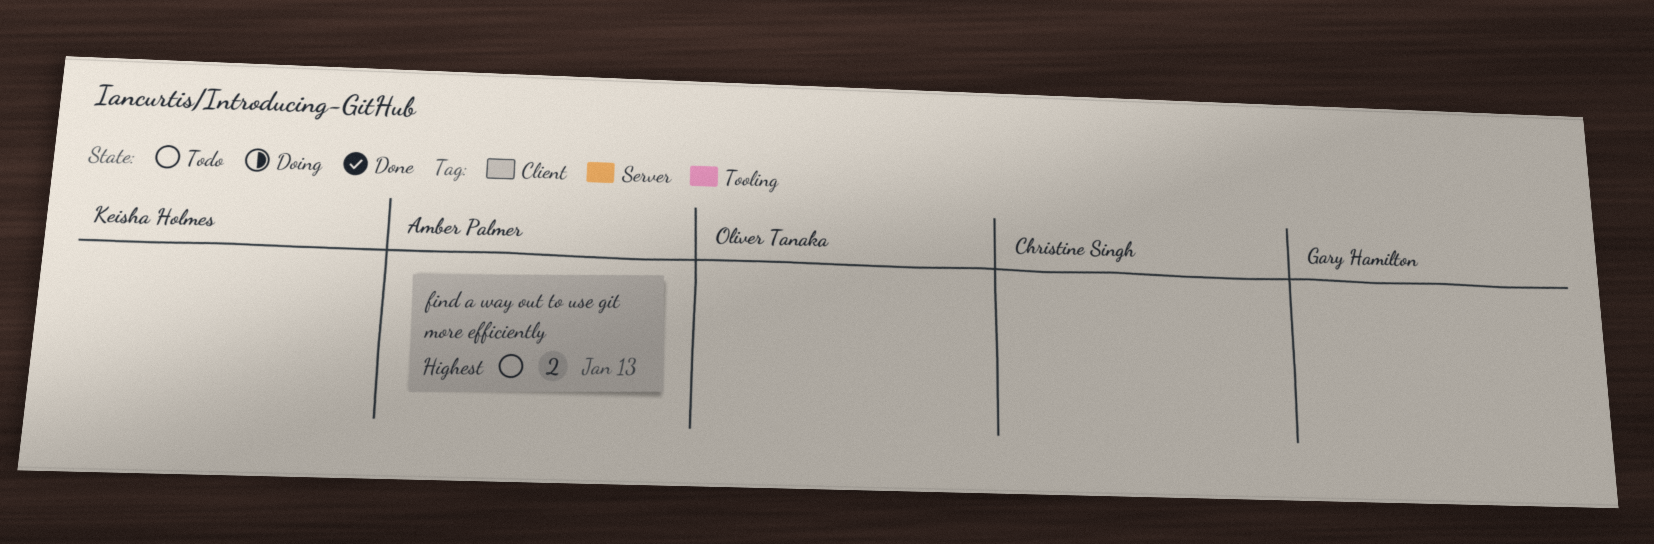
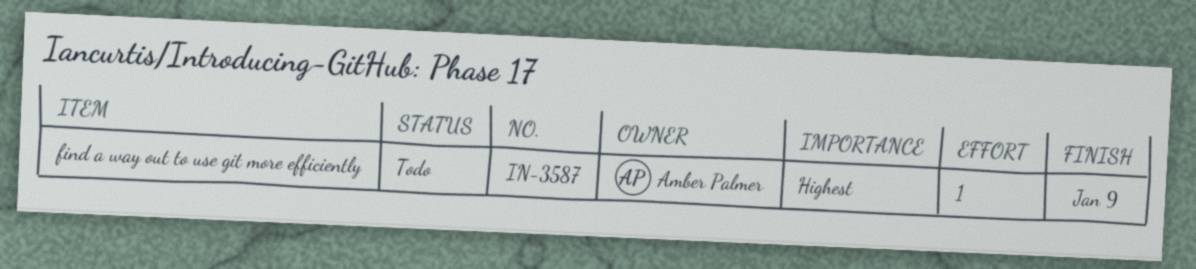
find a way out to use git more efficiently, estimate: 2 -> 1
find a way out to use git more efficiently, due: Jan 13 -> Jan 9

